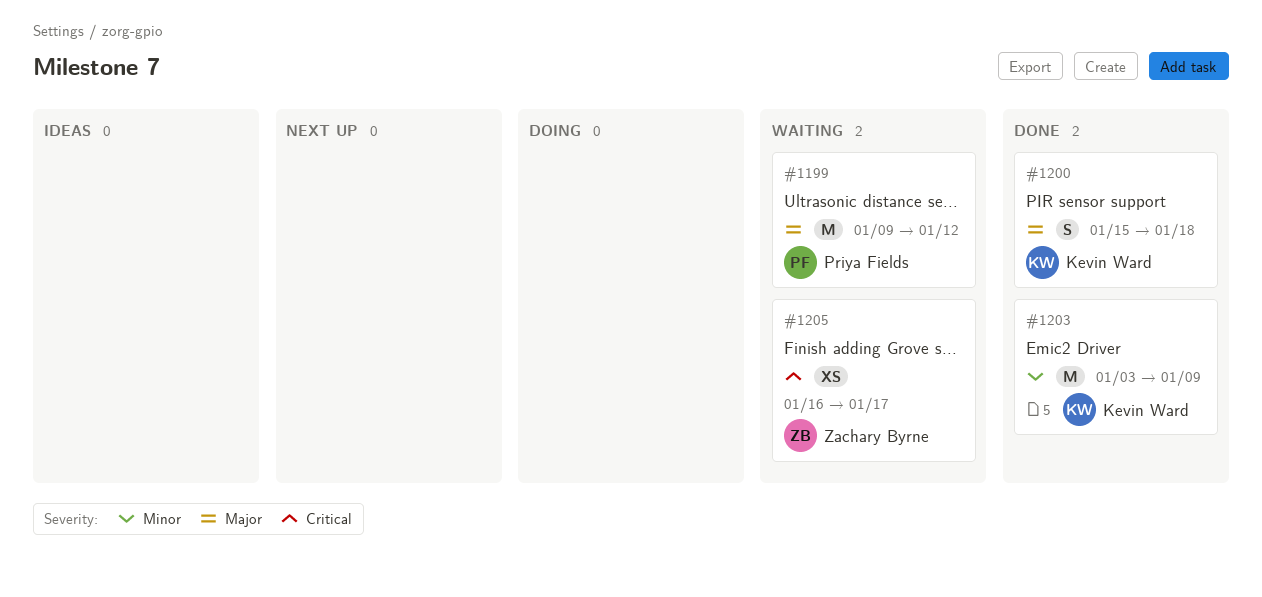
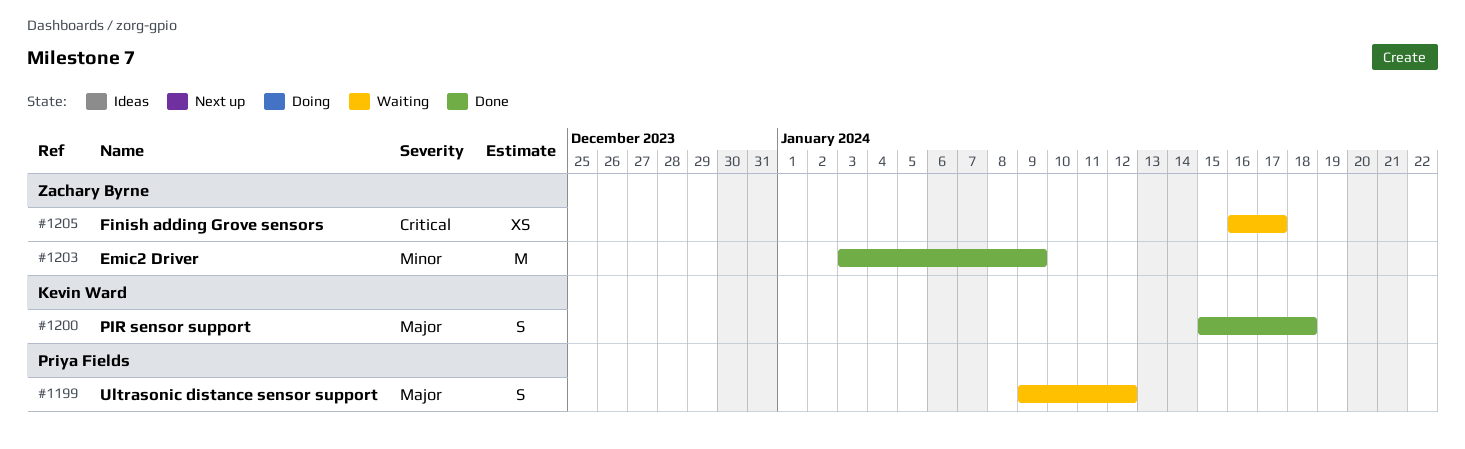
#1199, estimate: M -> S
#1203, owner: Kevin Ward -> Zachary Byrne

